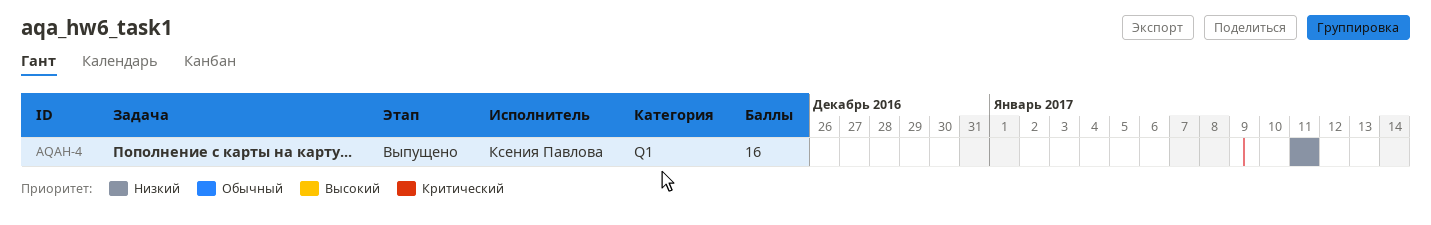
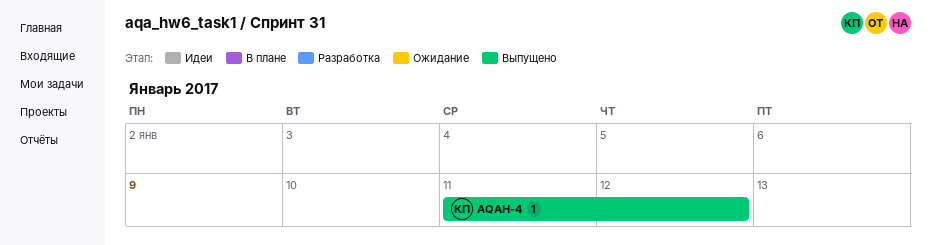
AQAH-4, estimate: 16 -> 1
AQAH-4, due: Jan 11 -> Jan 12

